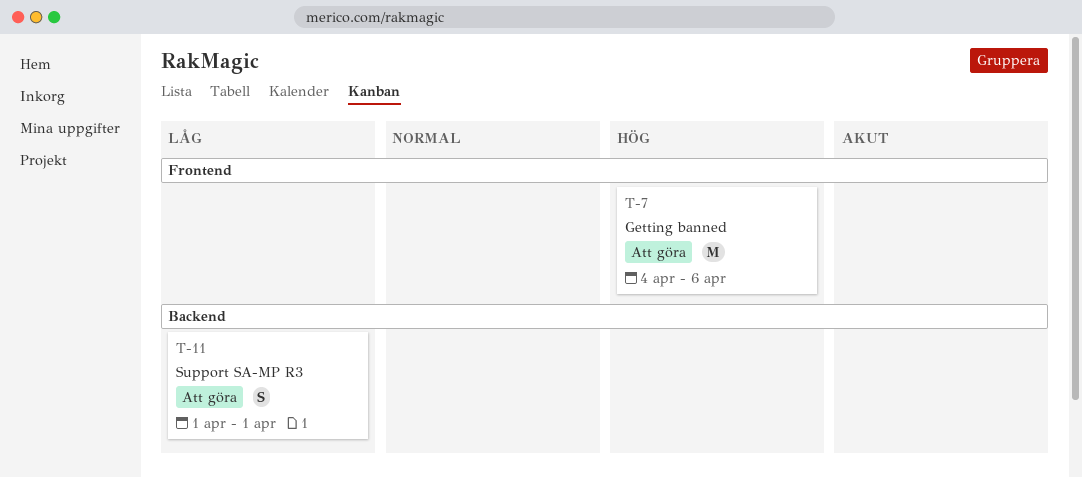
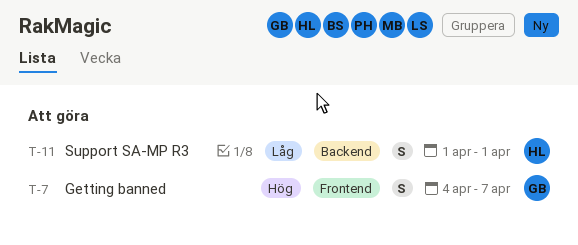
T-7, estimate: M -> S
T-7, due: Apr 6 -> Apr 7

